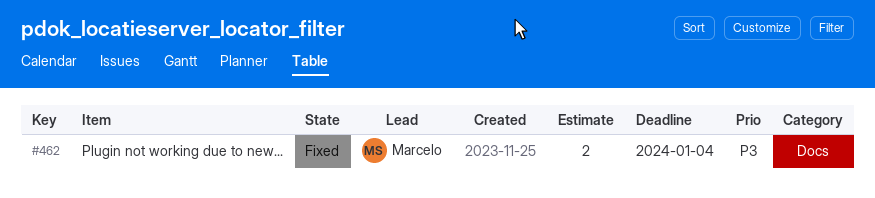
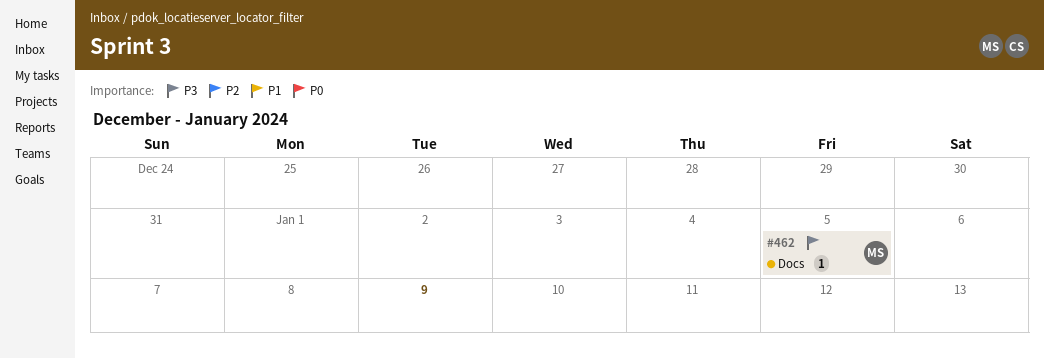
#462, estimate: 2 -> 1
#462, due: Jan 4 -> Jan 5

